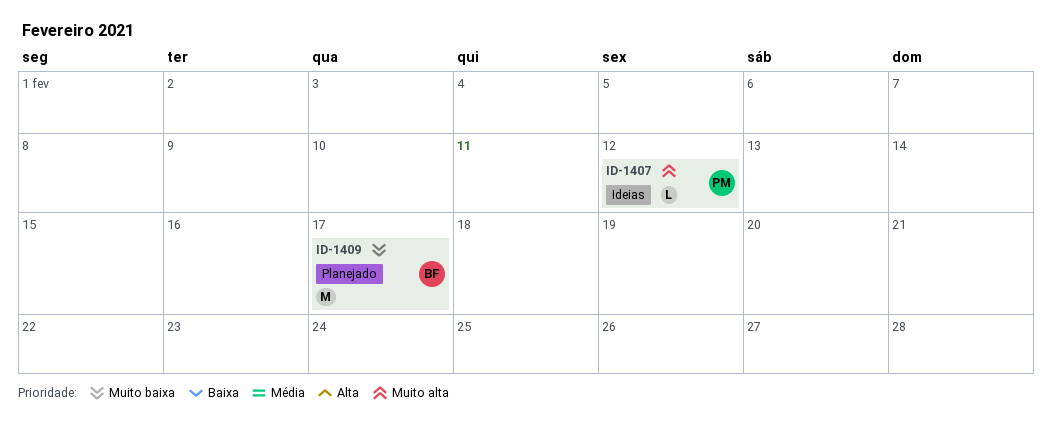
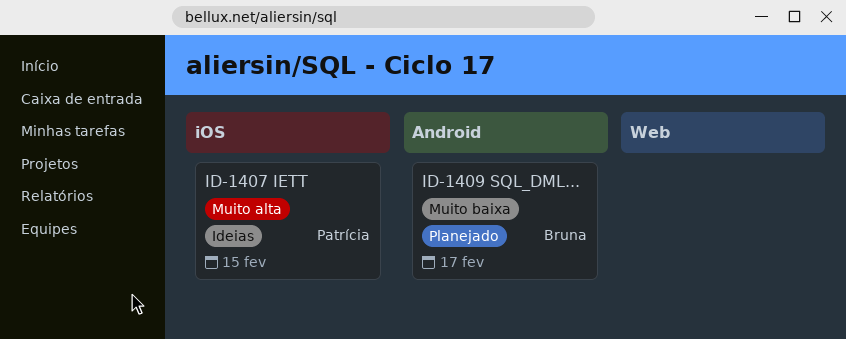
ID-1407, due: Feb 12 -> Feb 15

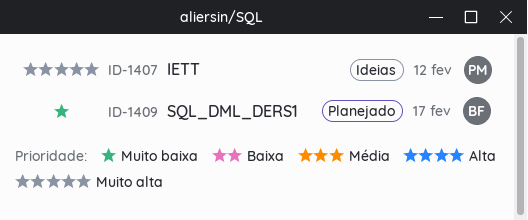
ID-1407, due: Feb 15 -> Feb 12

